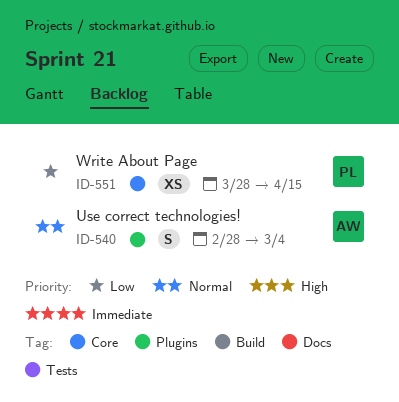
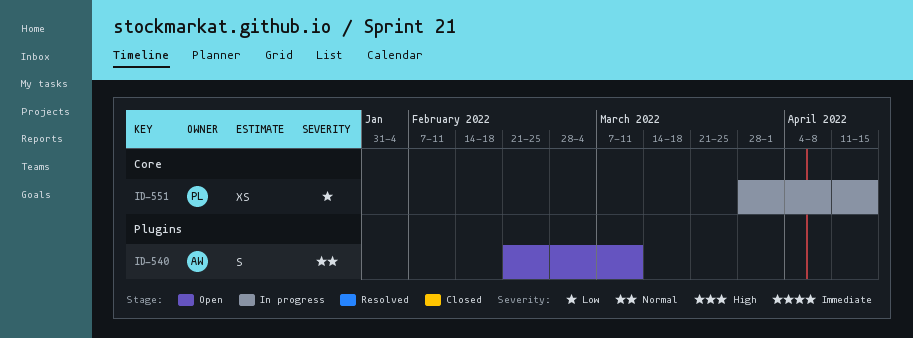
ID-540, start: Feb 28 -> Feb 21
ID-540, due: Mar 4 -> Mar 11

